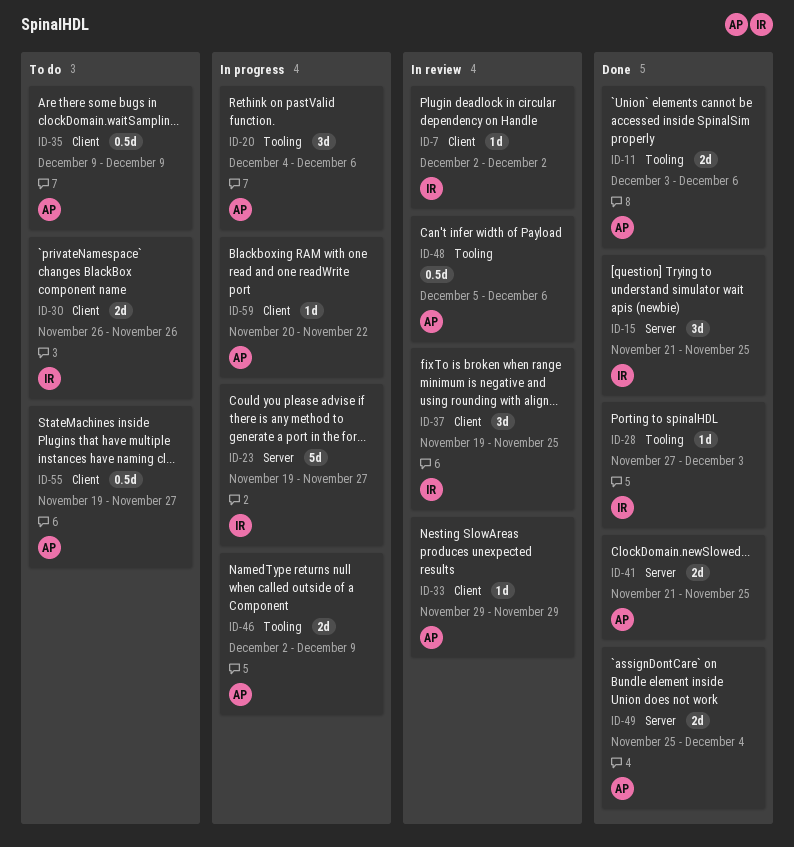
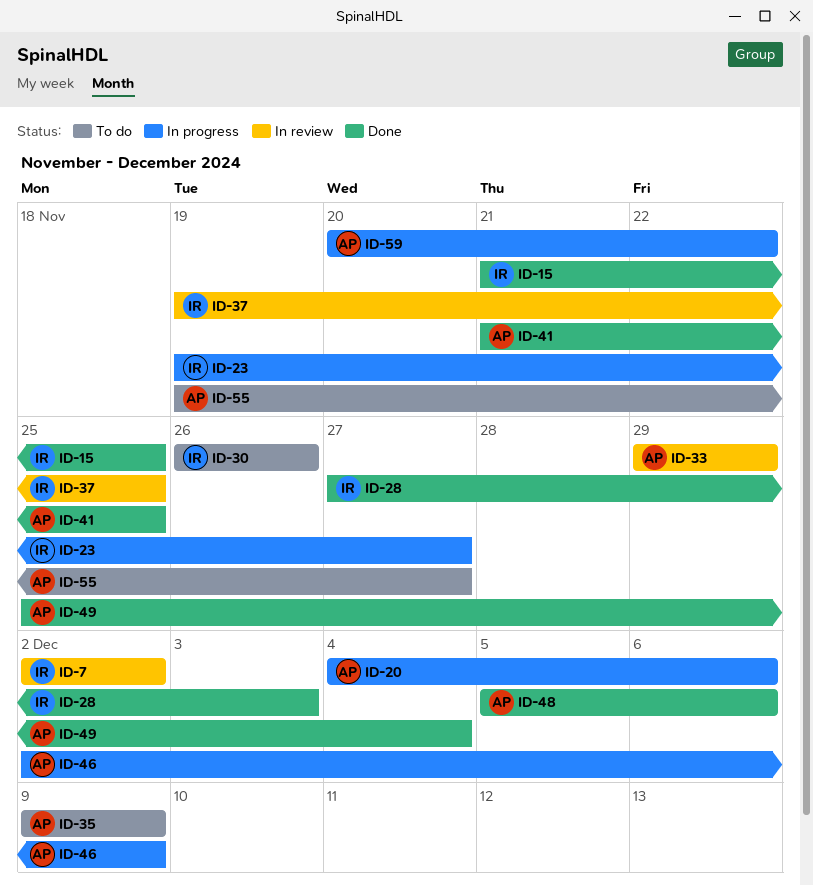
ID-11: present -> none
ID-48, status: In review -> Done

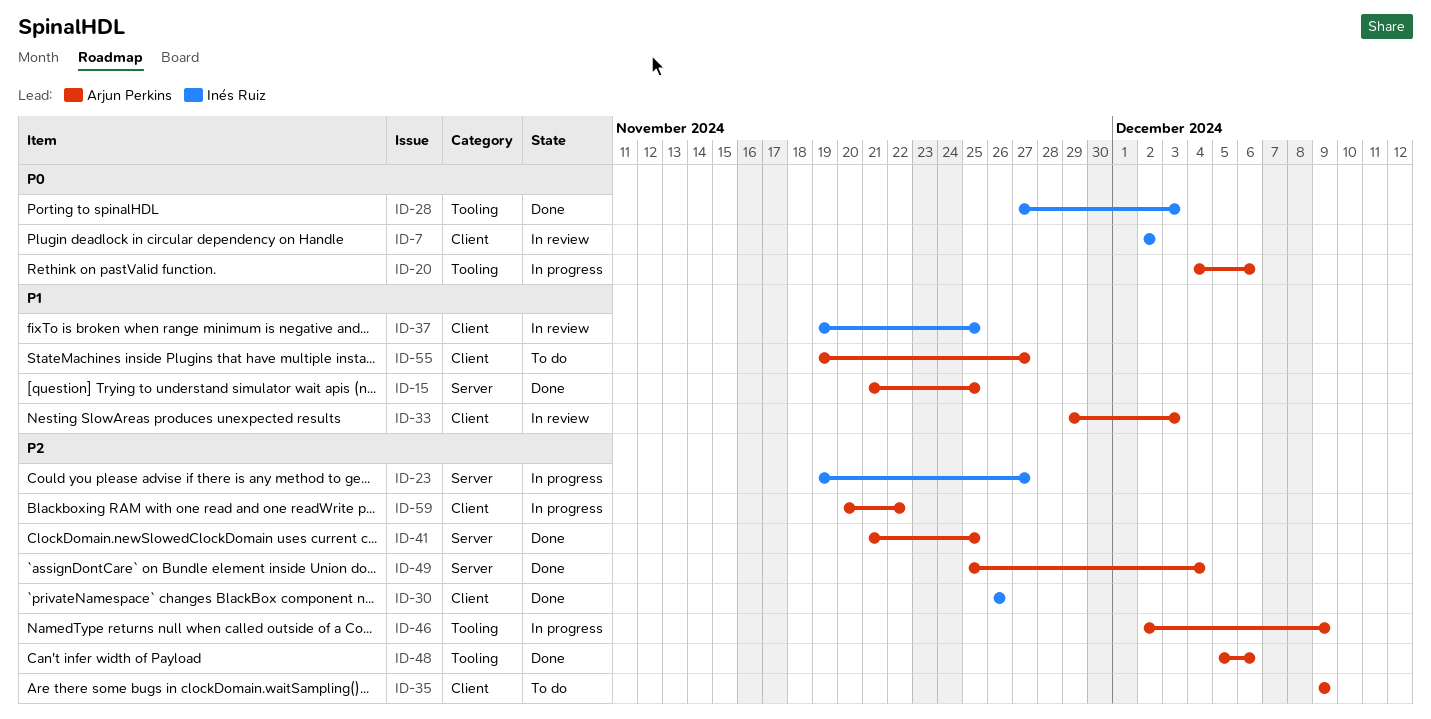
ID-15, owner: Inés Ruiz -> Arjun Perkins
ID-30, status: To do -> Done
ID-33, due: Nov 29 -> Dec 3

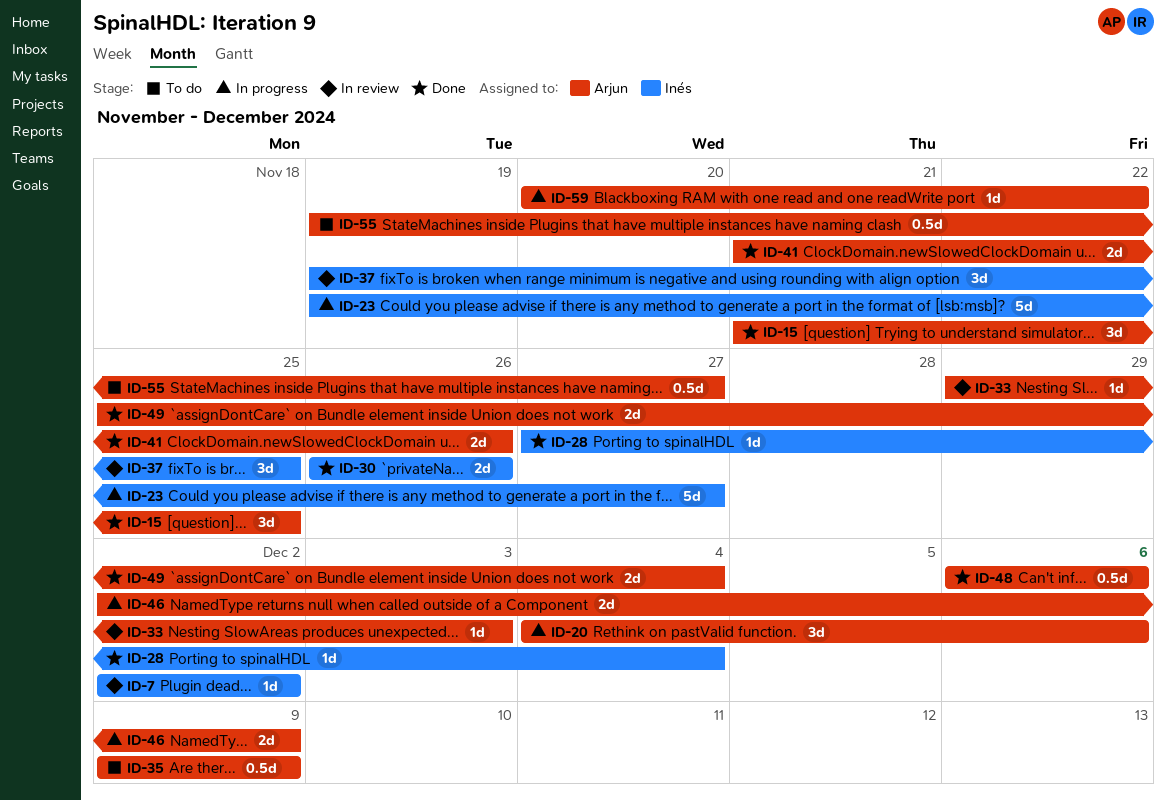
ID-28, due: Dec 3 -> Dec 4
ID-41, due: Nov 25 -> Nov 26
ID-48, start: Dec 5 -> Dec 6

